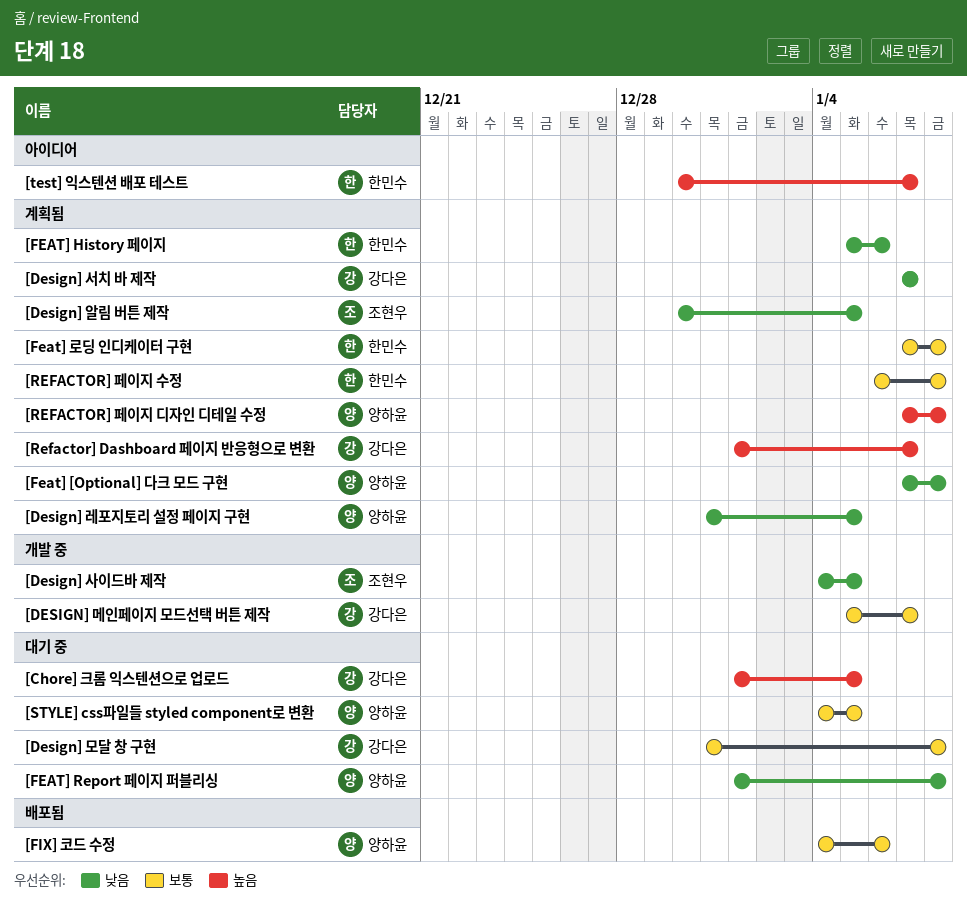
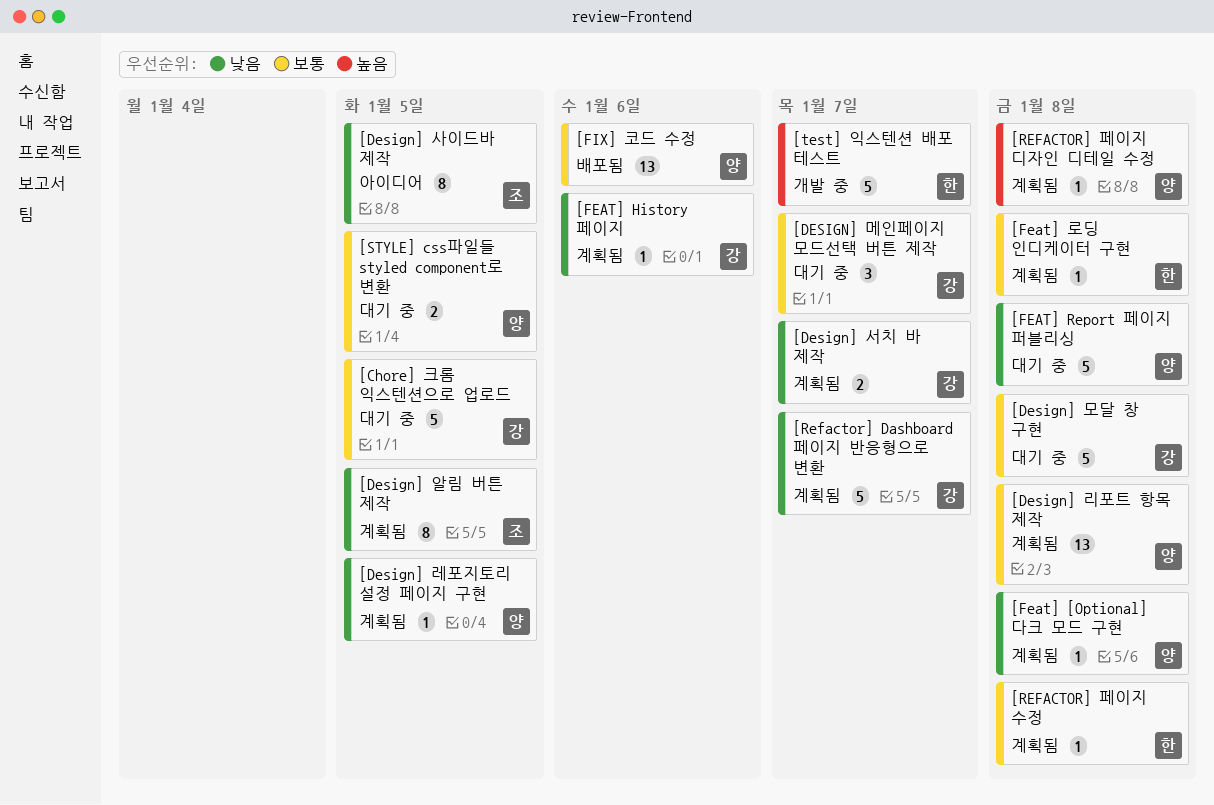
[Chore] 크롬 익스텐션으로 업로드, priority: 높음 -> 보통
[Design] 리포트 항목 제작: none -> present
[DESIGN] 메인페이지 모드선택 버튼 제작, status: 개발 중 -> 대기 중
[Design] 사이드바 제작, status: 개발 중 -> 아이디어
[FEAT] History 페이지, owner: 한민수 -> 강다은
[Refactor] Dashboard 페이지 반응형으로 변환, priority: 높음 -> 낮음
[test] 익스텐션 배포 테스트, status: 아이디어 -> 개발 중

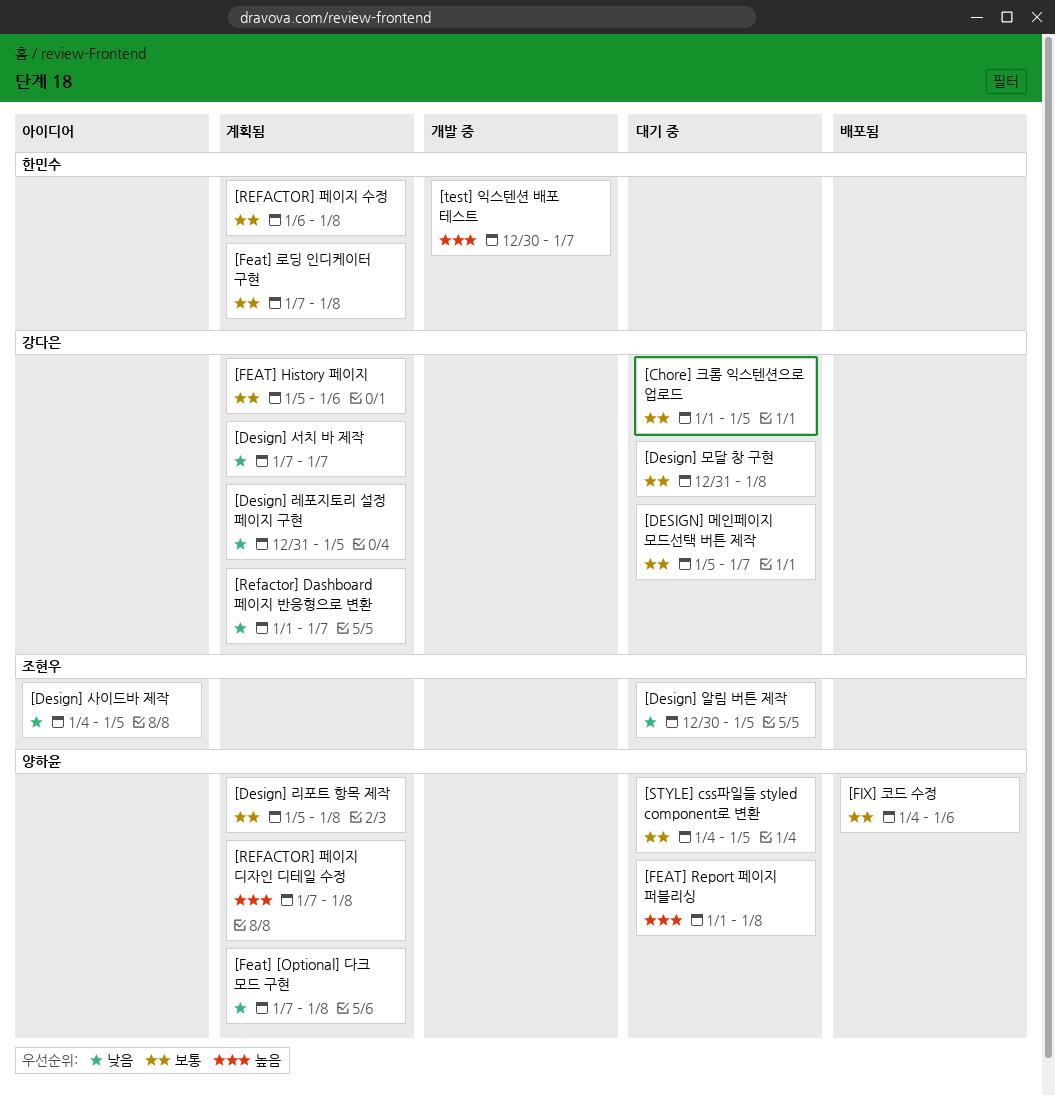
[Design] 레포지토리 설정 페이지 구현, owner: 양하윤 -> 강다은
[Design] 알림 버튼 제작, status: 계획됨 -> 대기 중
[FEAT] History 페이지, priority: 낮음 -> 보통
[FEAT] Report 페이지 퍼블리싱, priority: 낮음 -> 높음

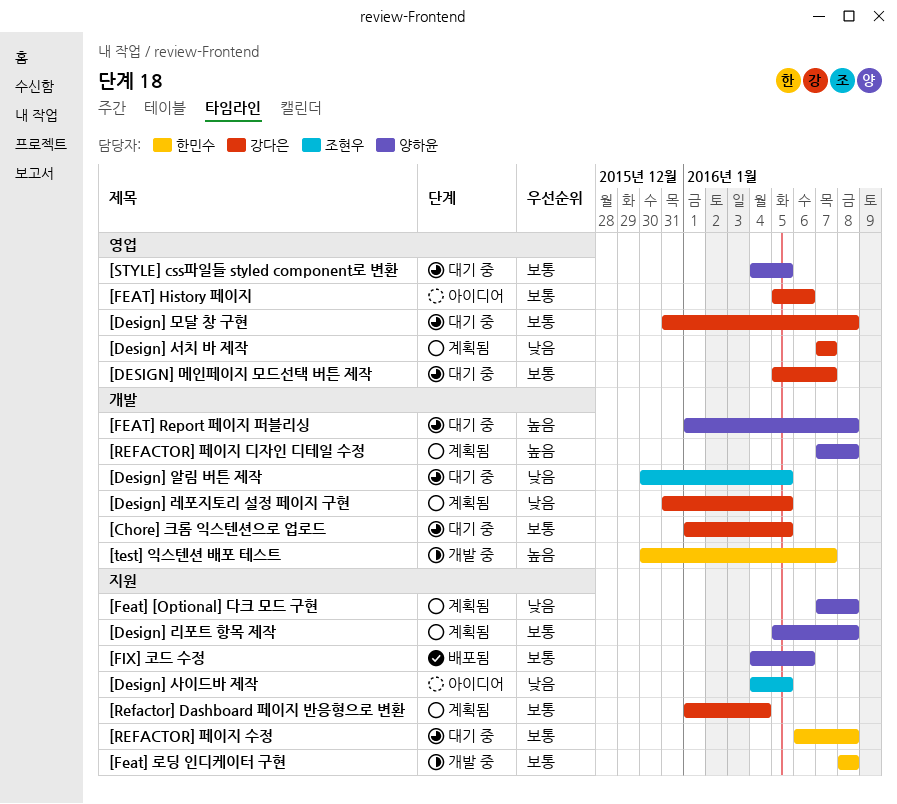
[FEAT] History 페이지, status: 계획됨 -> 아이디어
[Feat] 로딩 인디케이터 구현, status: 계획됨 -> 개발 중
[Feat] 로딩 인디케이터 구현, start: Jan 7 -> Jan 8
[Refactor] Dashboard 페이지 반응형으로 변환, priority: 낮음 -> 보통
[Refactor] Dashboard 페이지 반응형으로 변환, due: Jan 7 -> Jan 4
[REFACTOR] 페이지 수정, status: 계획됨 -> 대기 중

